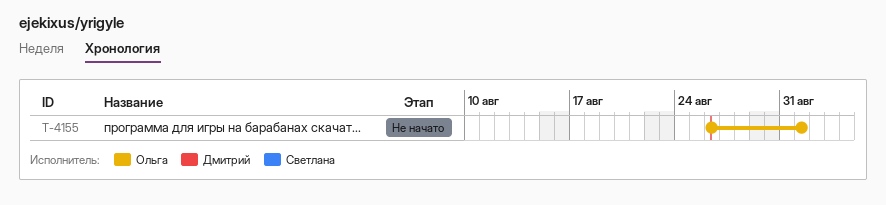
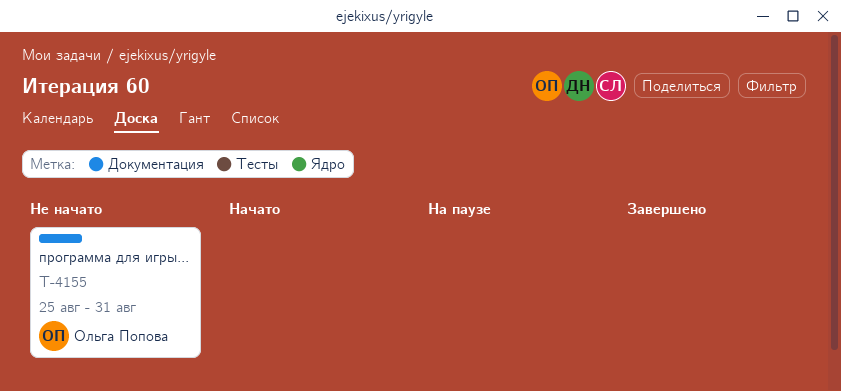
T-4155, start: Aug 26 -> Aug 25
T-4155, due: Sep 1 -> Aug 31

